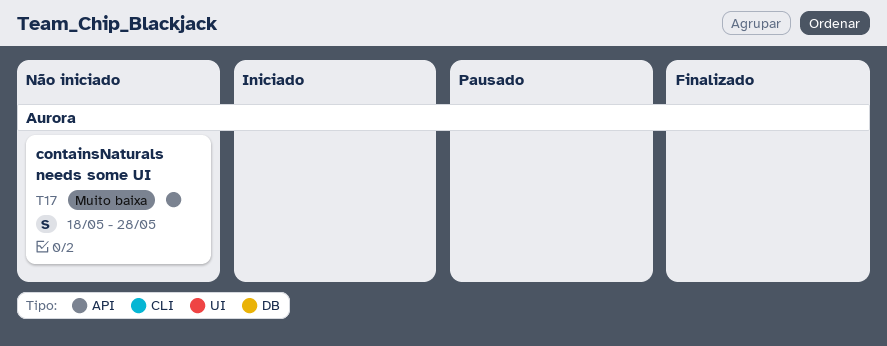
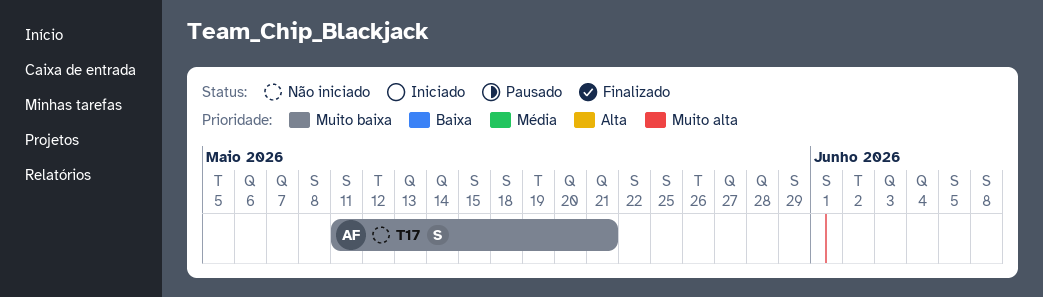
T17, start: May 18 -> May 11
T17, due: May 28 -> May 21

